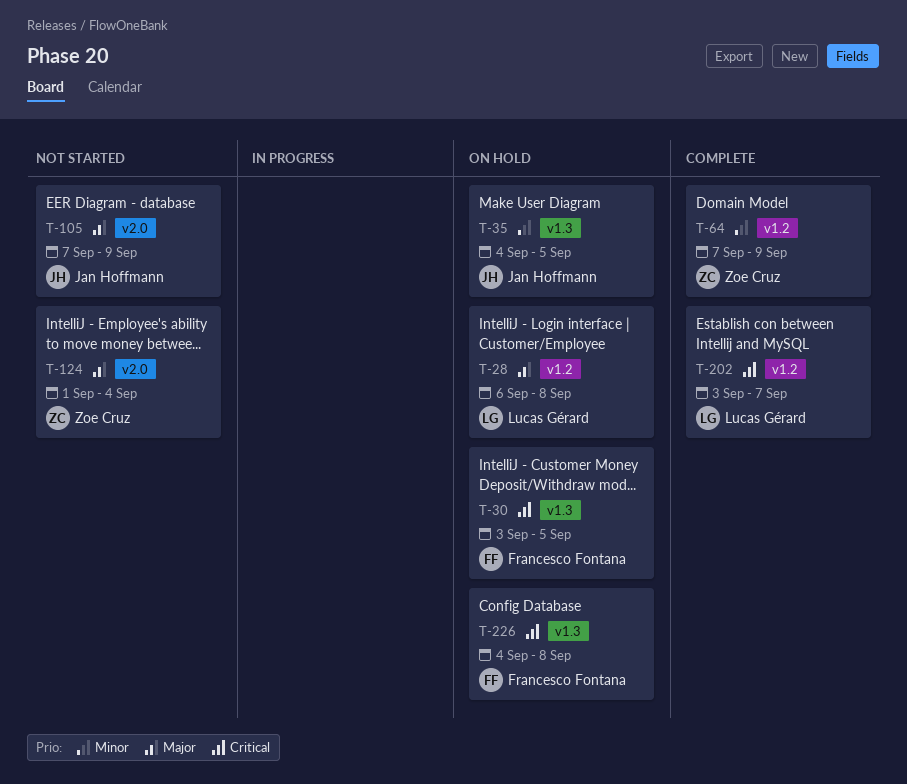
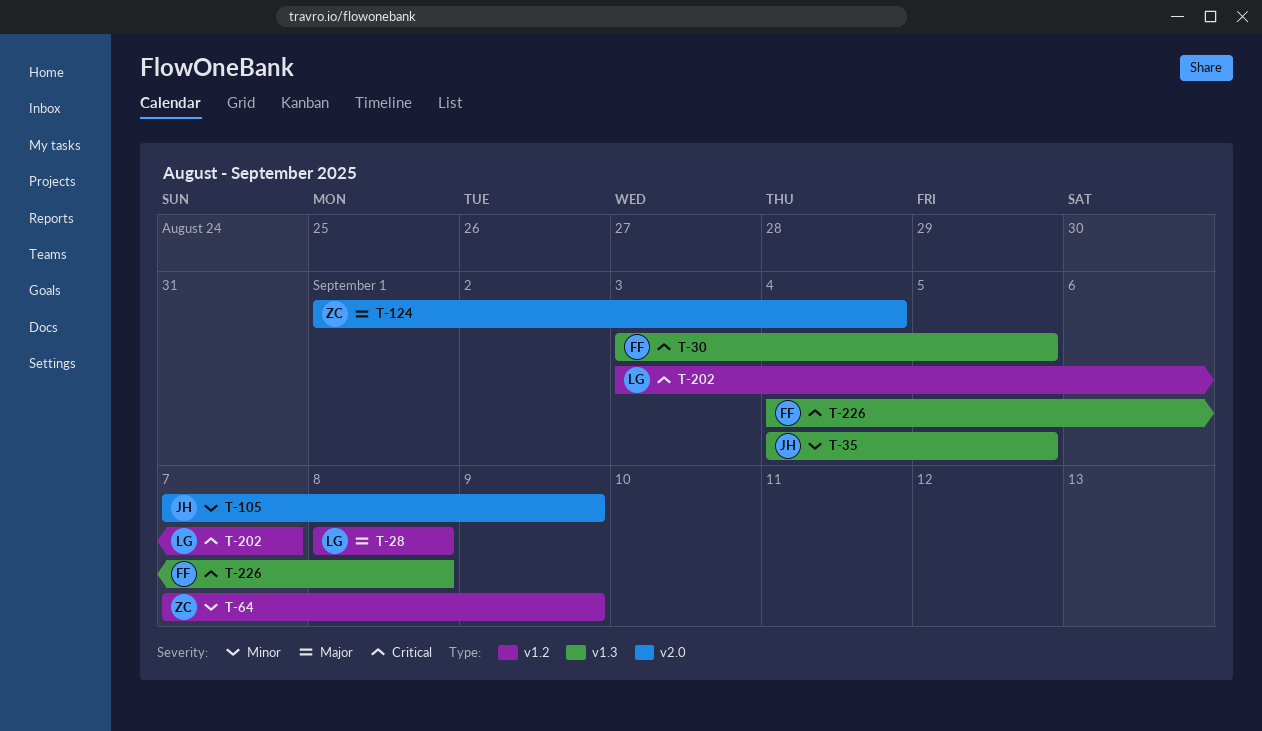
T-28, start: Sep 6 -> Sep 8
T-105, priority: Major -> Minor

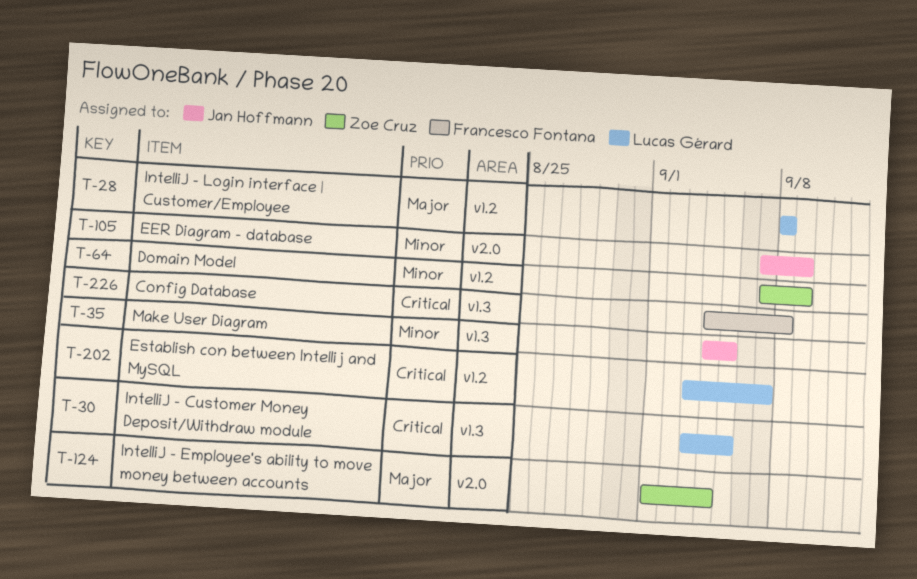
T-30, owner: Francesco Fontana -> Lucas Gérard

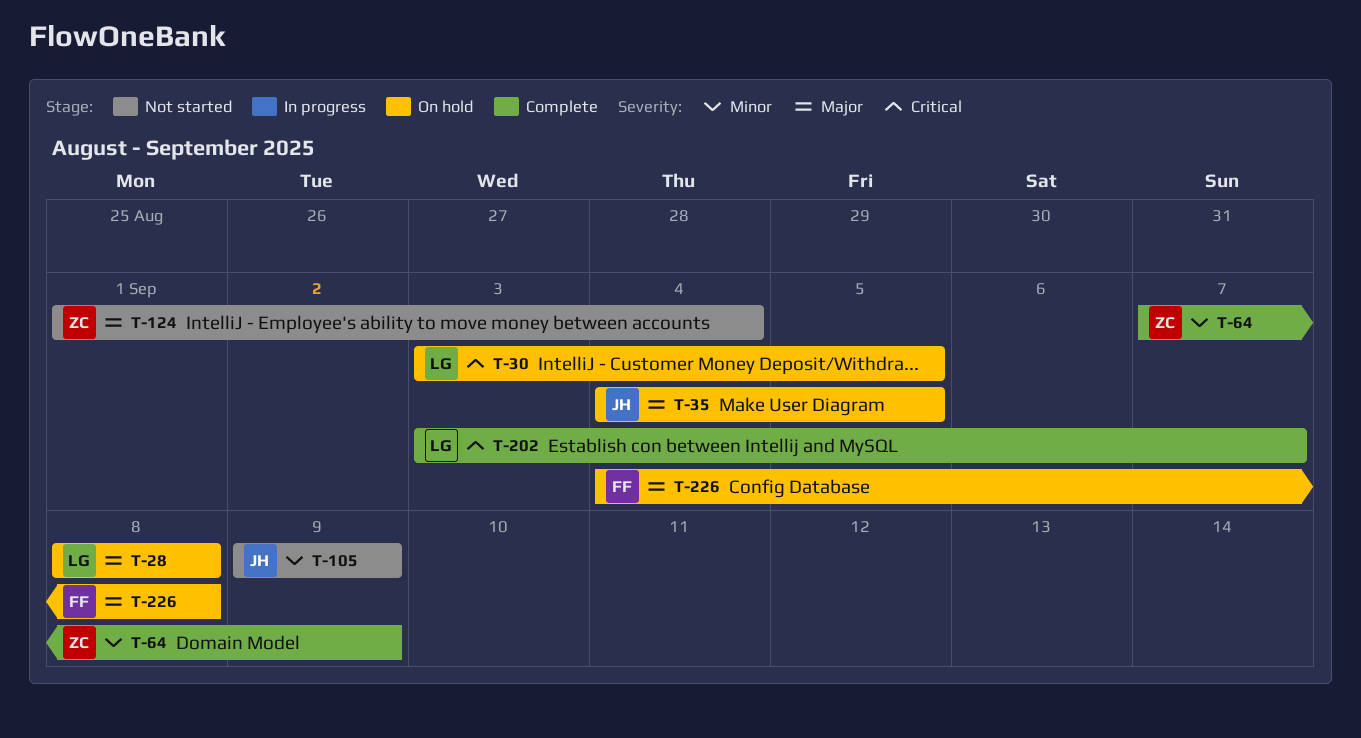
T-35, priority: Minor -> Major
T-105, start: Sep 7 -> Sep 9
T-226, priority: Critical -> Major

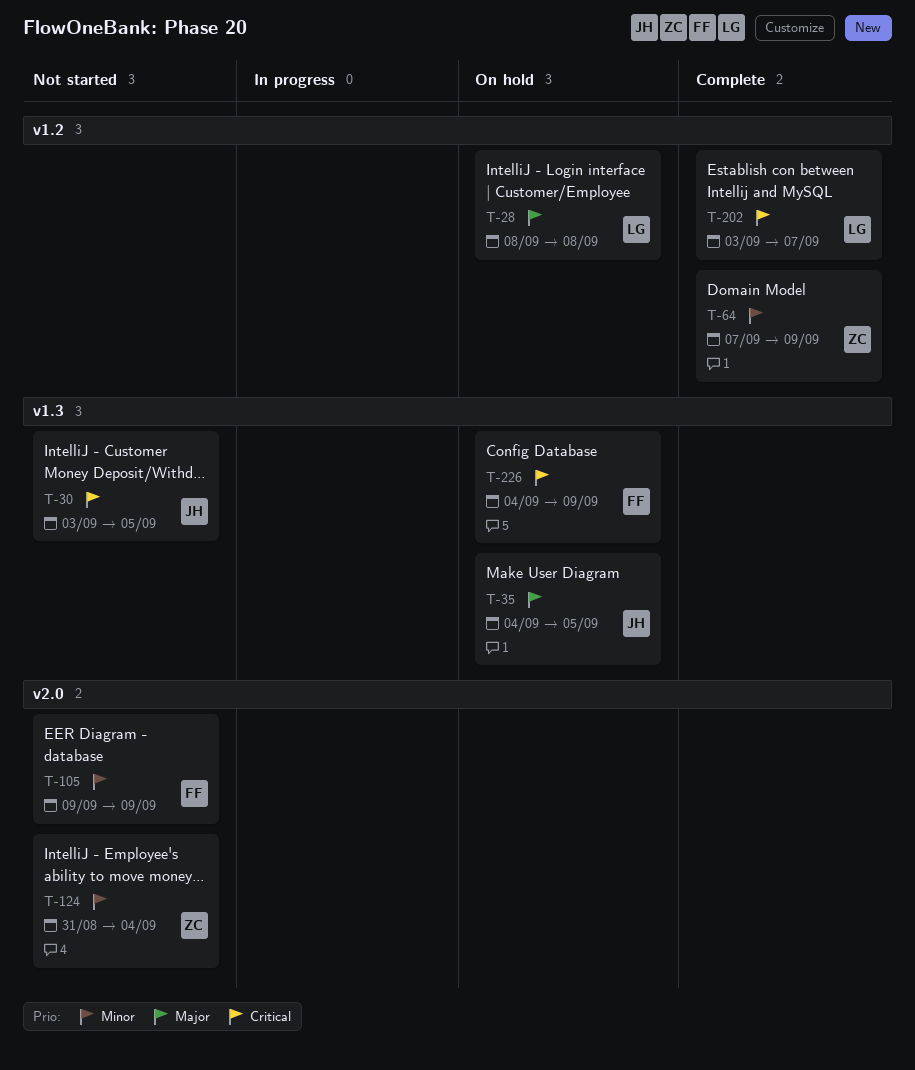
T-30, status: On hold -> Not started
T-30, owner: LG -> JH
T-105, owner: JH -> FF
T-124, priority: Major -> Minor
T-124, start: Sep 1 -> Aug 31
T-226, priority: Major -> Critical
T-226, due: Sep 8 -> Sep 9

